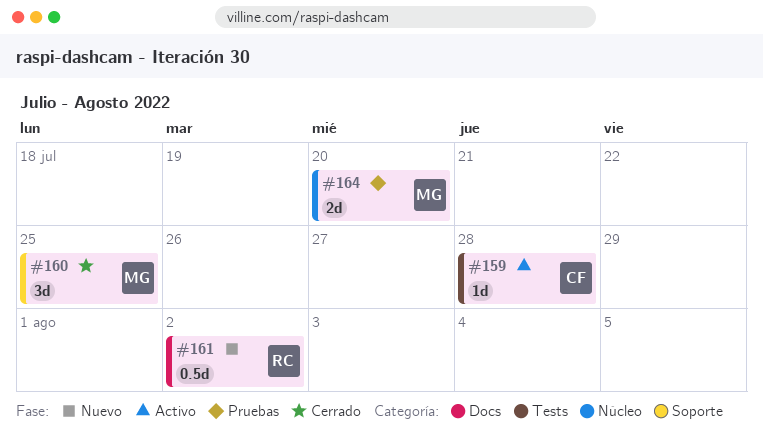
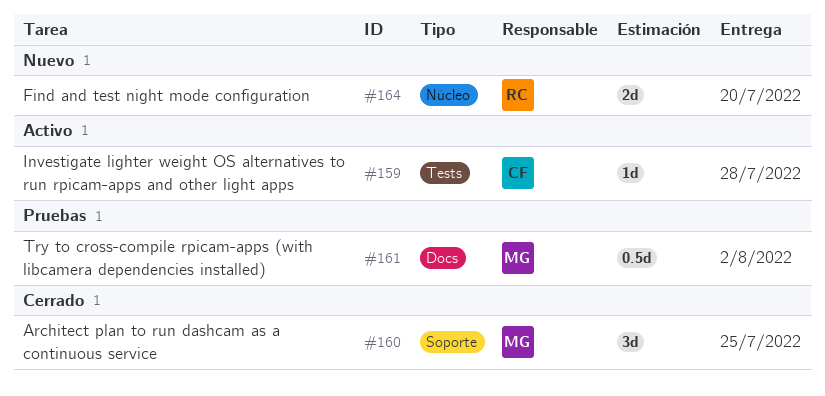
#161, status: Nuevo -> Pruebas
#161, owner: RC -> MG
#164, status: Pruebas -> Nuevo
#164, owner: MG -> RC

